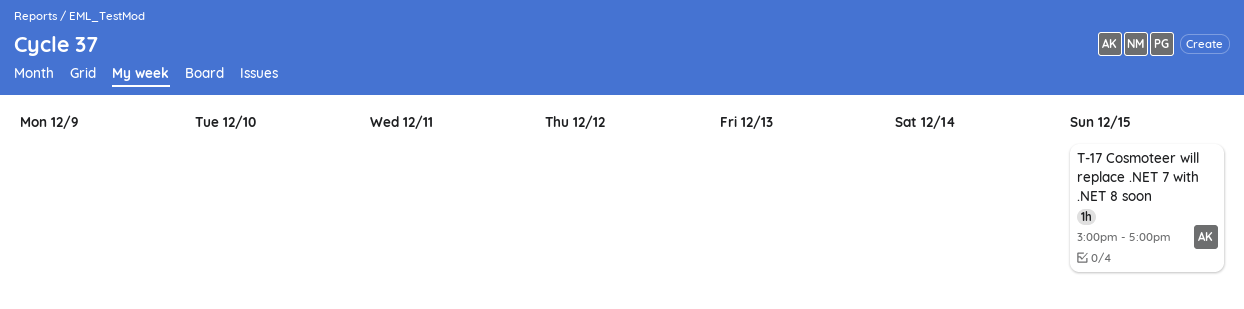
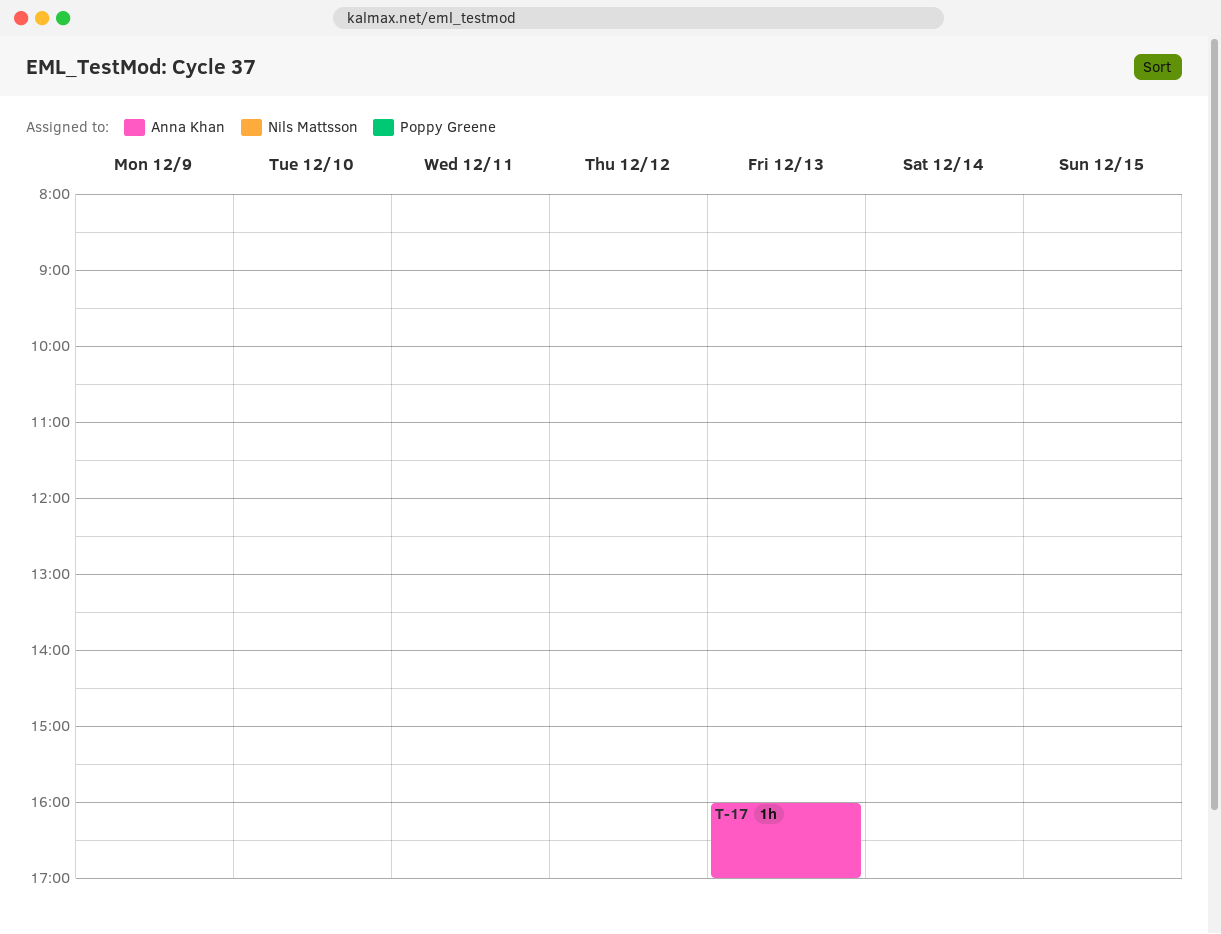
T-17, day: Dec 15 -> Dec 13
T-17, begins: 15:00 -> 16:00

